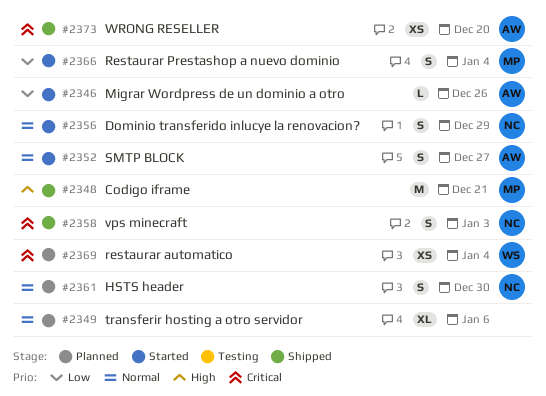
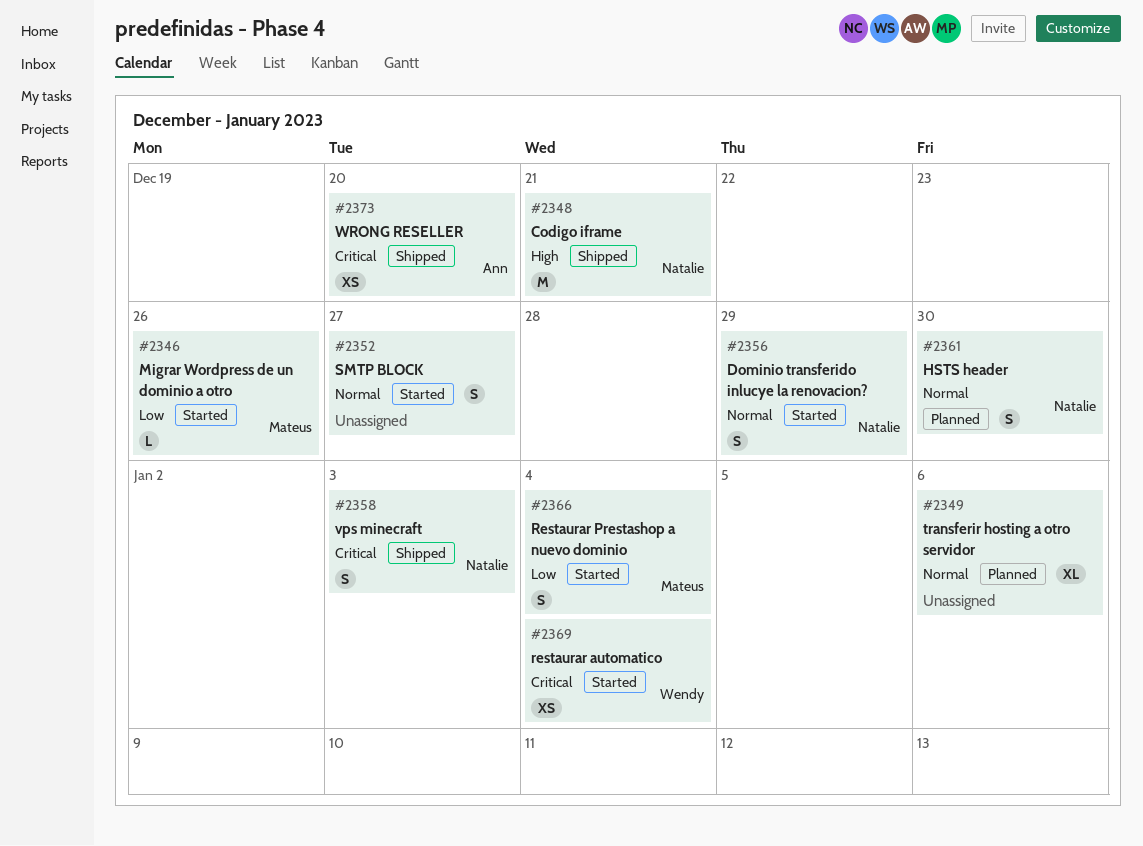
#2346, owner: Ann -> Mateus
#2348, owner: Mateus -> Natalie
#2352, owner: Ann -> none
#2369, status: Planned -> Started

